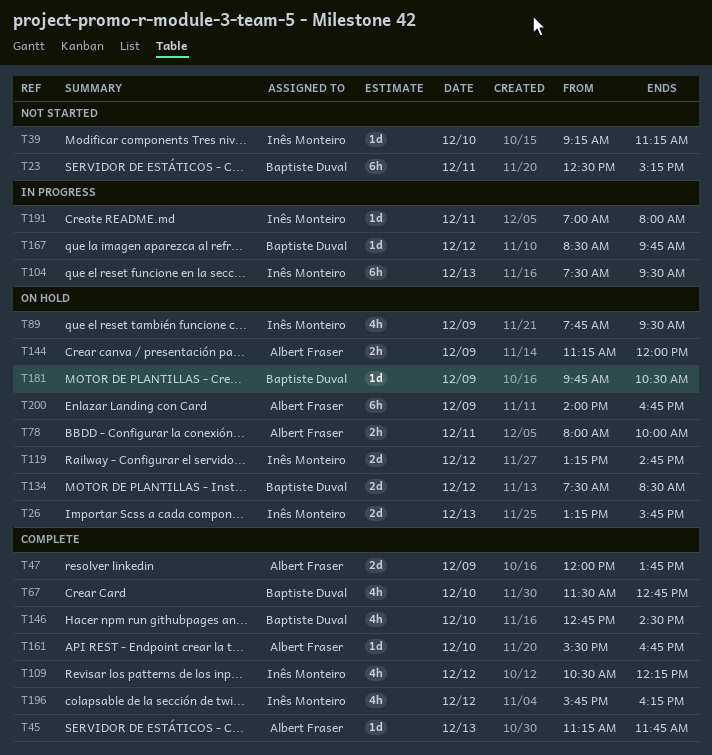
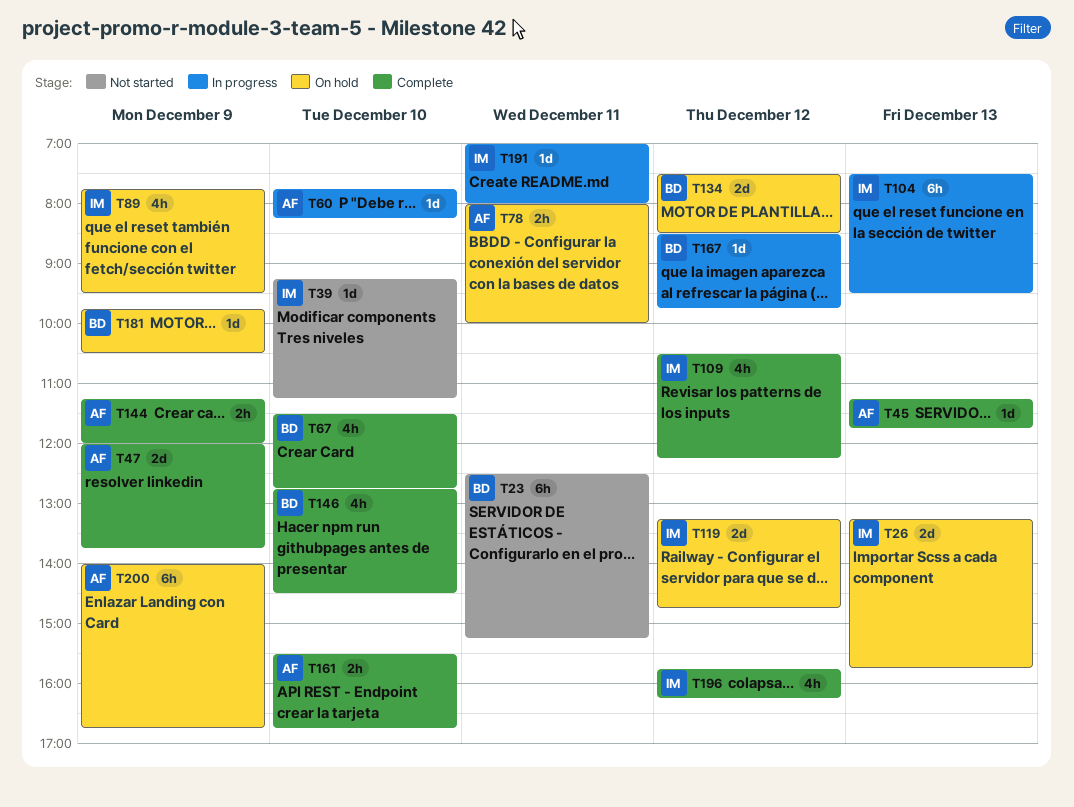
T60: none -> present
T144, status: On hold -> Complete
T161, estimate: 1d -> 2h

